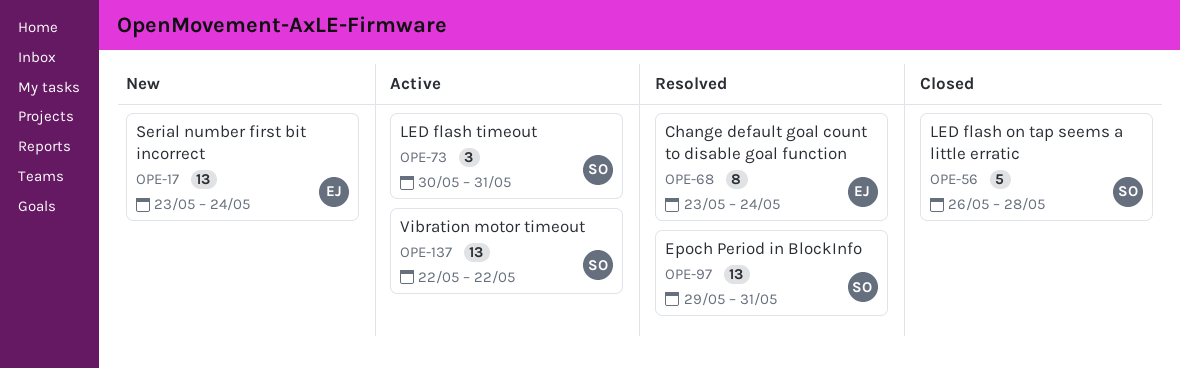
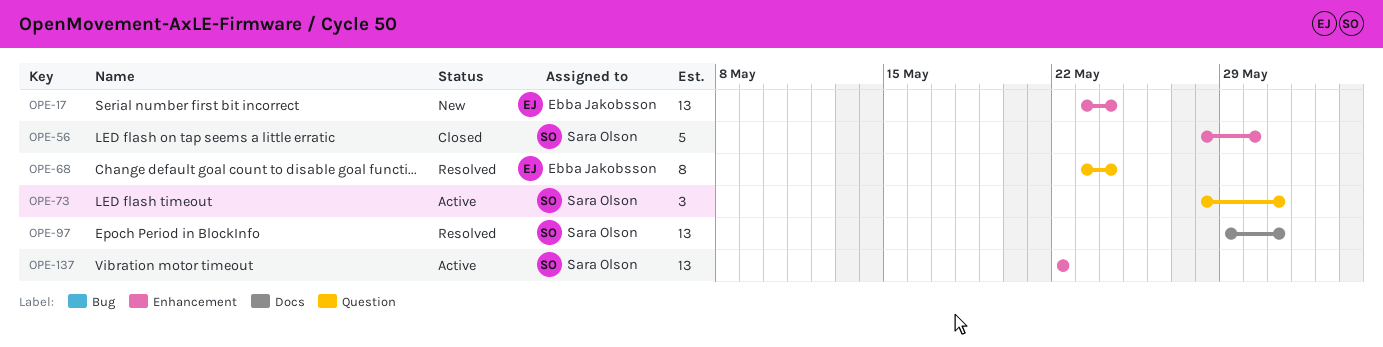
OPE-56, start: May 26 -> May 28
OPE-56, due: May 28 -> May 30
OPE-73, start: May 30 -> May 28

